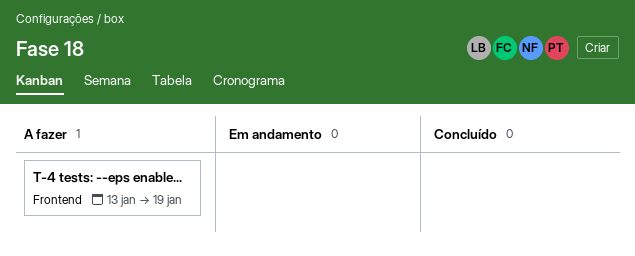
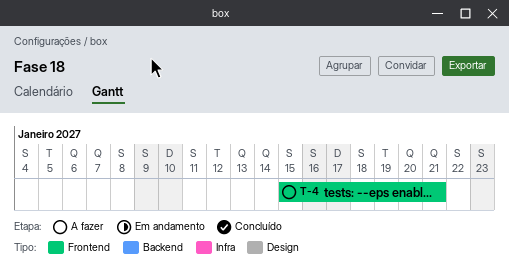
T-4, start: Jan 13 -> Jan 15
T-4, due: Jan 19 -> Jan 21

